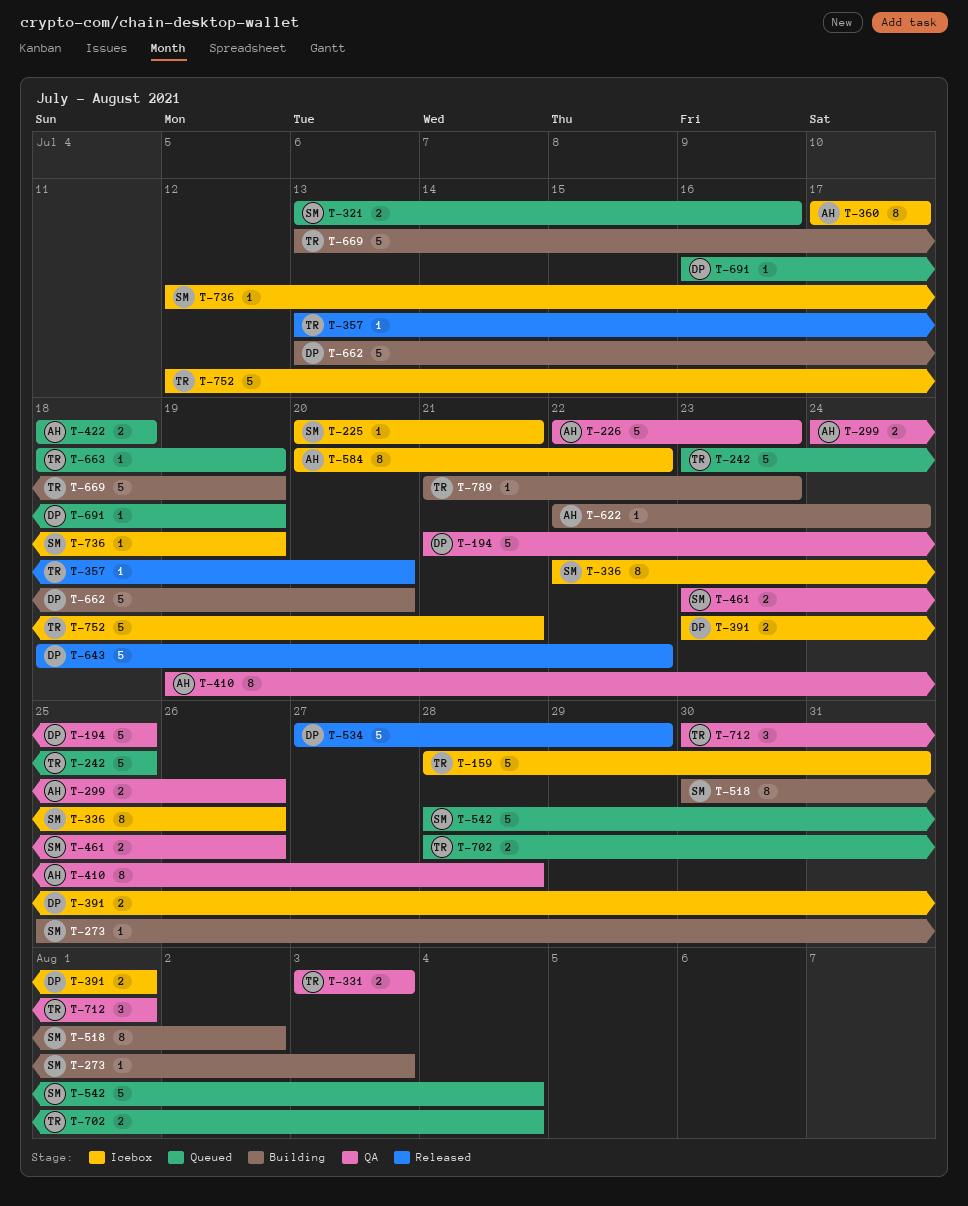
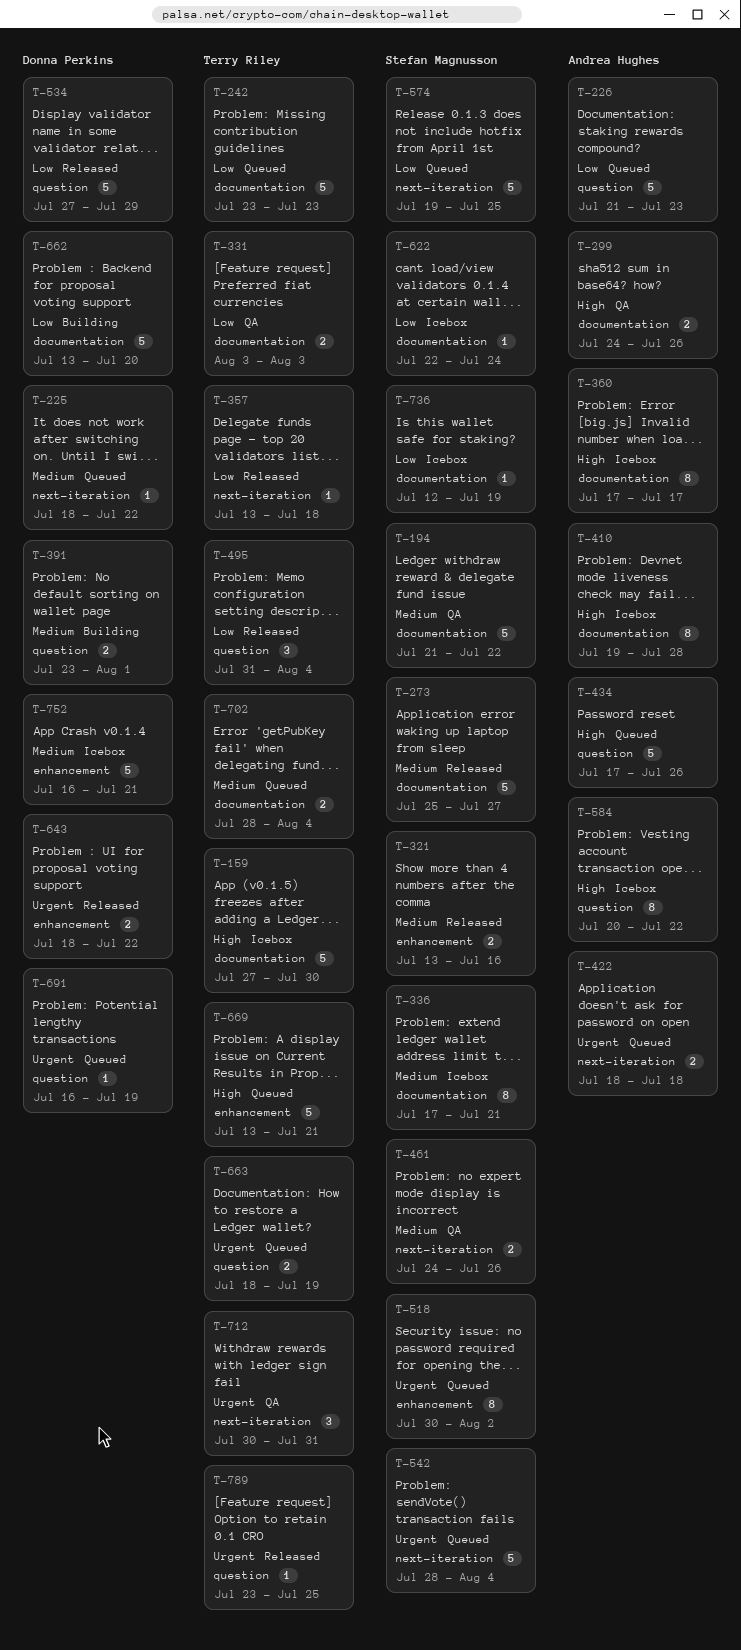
T-159, start: Jul 28 -> Jul 27
T-159, due: Jul 31 -> Jul 30
T-194, owner: Donna Perkins -> Stefan Magnusson
T-194, due: Jul 25 -> Jul 22
T-225, status: Icebox -> Queued
T-225, owner: Stefan Magnusson -> Donna Perkins
T-225, start: Jul 20 -> Jul 18
T-225, due: Jul 21 -> Jul 22
T-226, status: QA -> Queued
T-226, start: Jul 22 -> Jul 21
T-242, due: Jul 25 -> Jul 23
T-273, status: Building -> Released
T-273, estimate: 1 -> 5
T-273, due: Aug 3 -> Jul 27
T-321, status: Queued -> Released
T-336, start: Jul 22 -> Jul 17
T-336, due: Jul 26 -> Jul 21
T-357, due: Jul 20 -> Jul 18
T-391, status: Icebox -> Building
T-410, status: QA -> Icebox
T-434: none -> present
T-461, start: Jul 23 -> Jul 24
T-495: none -> present
T-518, status: Building -> Queued
T-574: none -> present
T-622, status: Building -> Icebox
T-622, owner: Andrea Hughes -> Stefan Magnusson
T-643, estimate: 5 -> 2
T-663, estimate: 1 -> 2
T-669, status: Building -> Queued
T-669, due: Jul 19 -> Jul 21
T-712, due: Aug 1 -> Jul 31
T-752, owner: Terry Riley -> Donna Perkins
T-752, start: Jul 12 -> Jul 16
T-789, status: Building -> Released
T-789, start: Jul 21 -> Jul 23
T-789, due: Jul 23 -> Jul 25

